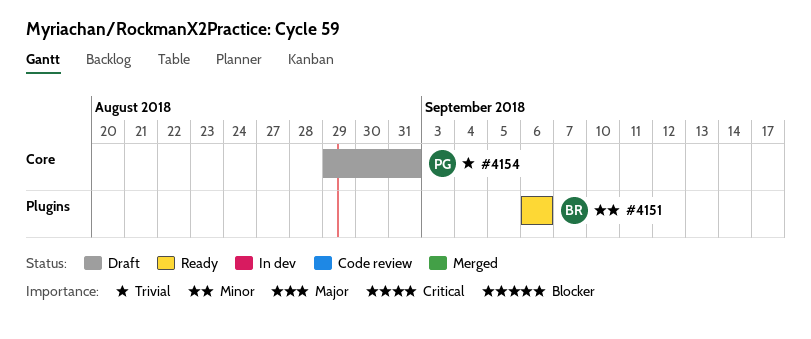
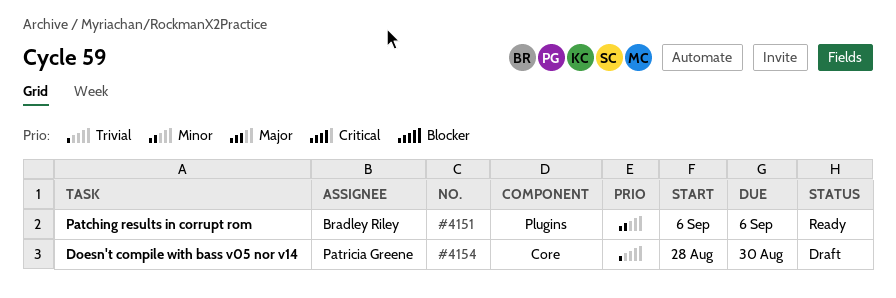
#4154, start: Aug 29 -> Aug 28
#4154, due: Aug 31 -> Aug 30

